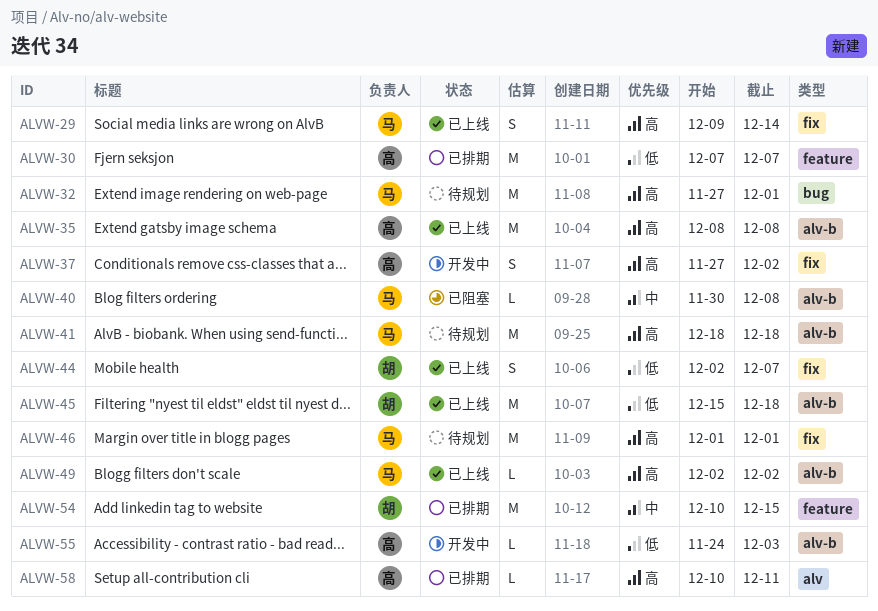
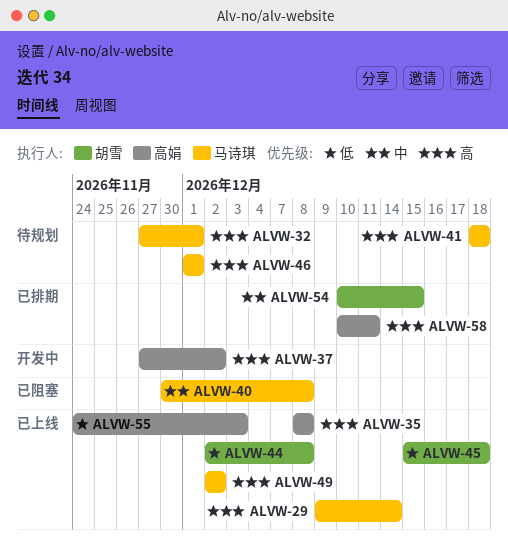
ALVW-30: present -> none
ALVW-44, due: Dec 7 -> Dec 8
ALVW-55, status: 开发中 -> 已上线

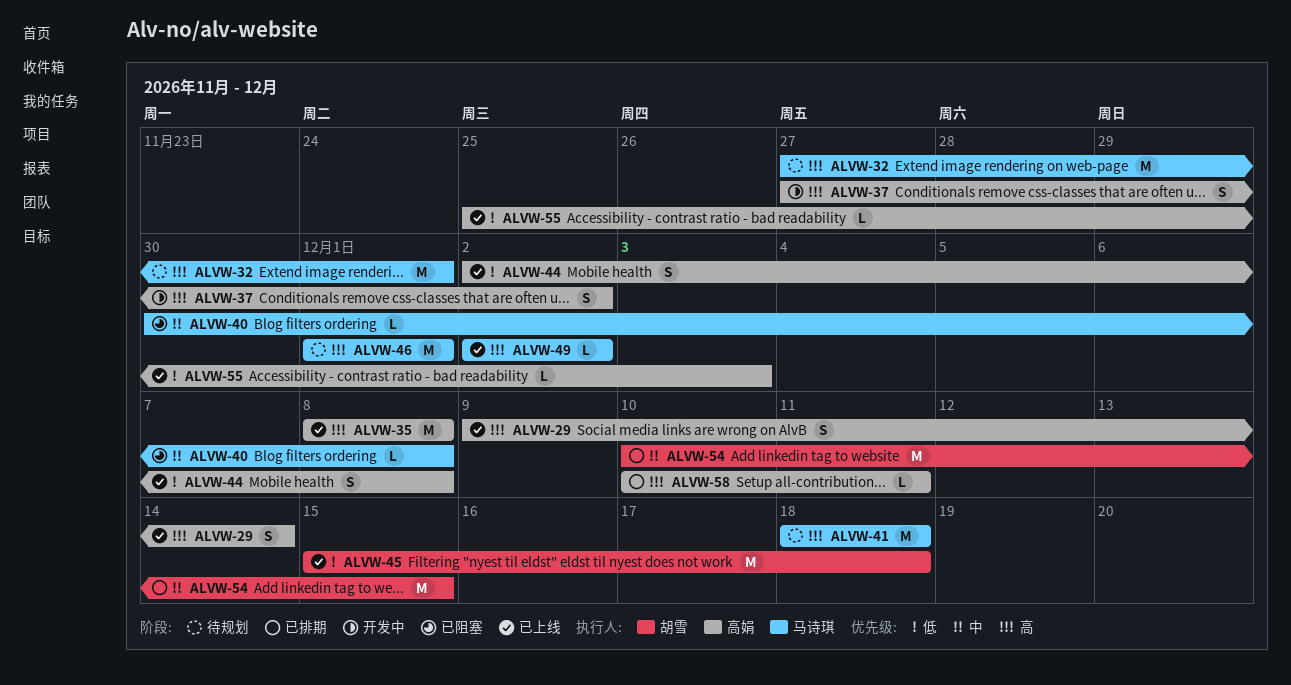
ALVW-29, owner: 马诗琪 -> 高娟
ALVW-44, owner: 胡雪 -> 高娟
ALVW-55, start: Nov 24 -> Nov 25

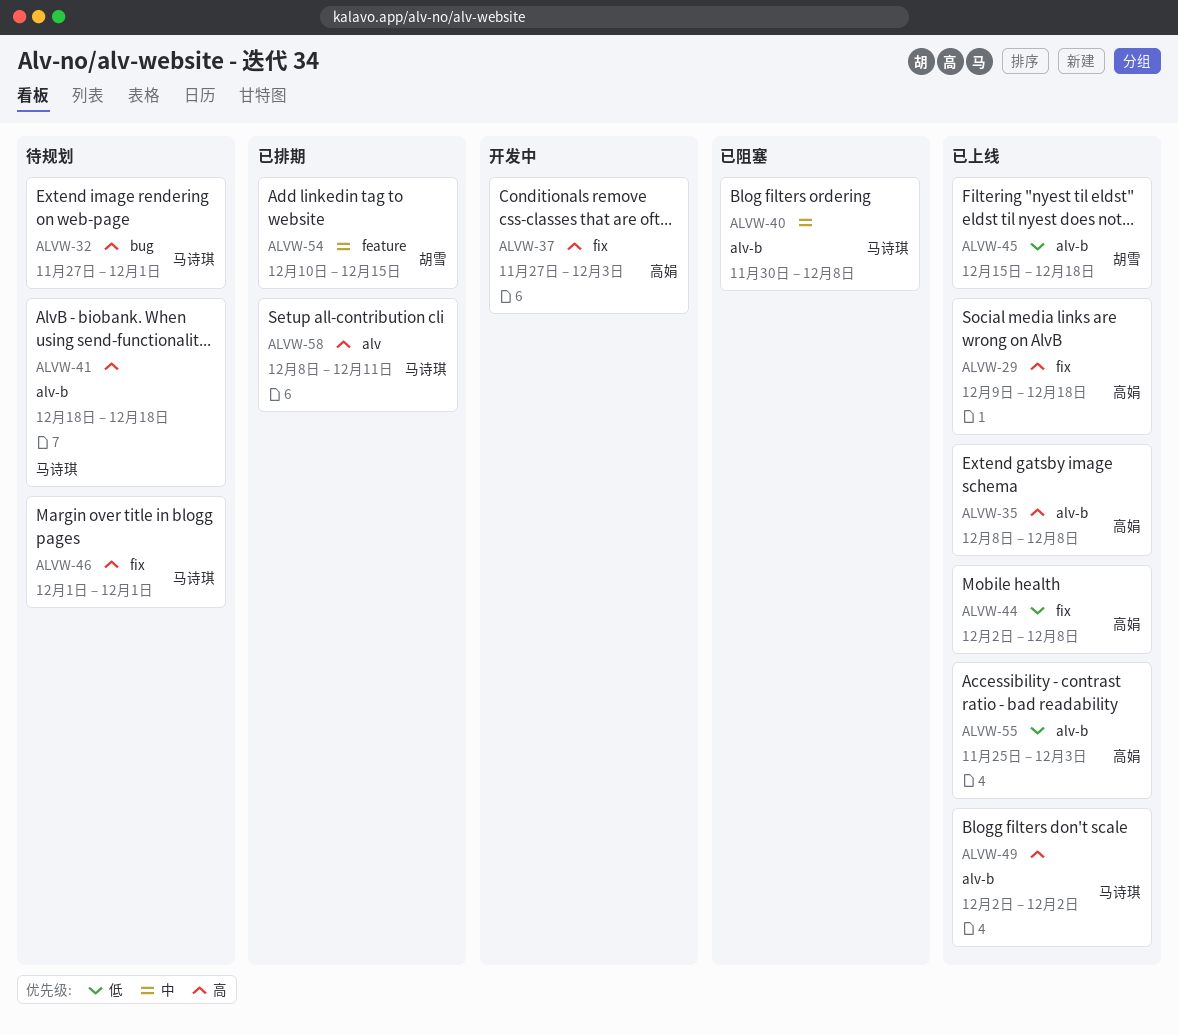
ALVW-29, due: Dec 14 -> Dec 18
ALVW-37, due: Dec 2 -> Dec 3
ALVW-58, owner: 高娟 -> 马诗琪
ALVW-58, start: Dec 10 -> Dec 8

